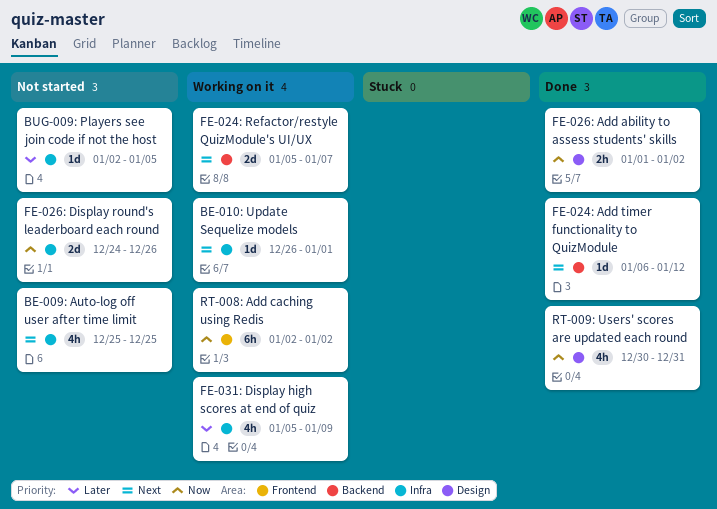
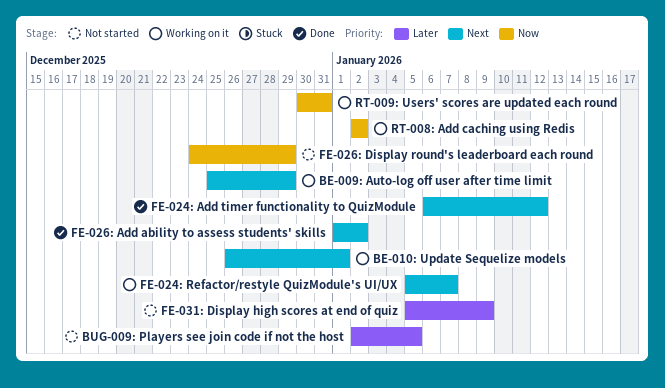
BE-009: Auto-log off user after time limit, status: Not started -> Working on it
BE-009: Auto-log off user after time limit, due: Dec 25 -> Dec 29
FE-026: Add ability to assess students' skills, priority: Now -> Next
FE-026: Display round's leaderboard each round, due: Dec 26 -> Dec 29
FE-031: Display high scores at end of quiz, status: Working on it -> Not started
RT-009: Users' scores are updated each round, status: Done -> Working on it

